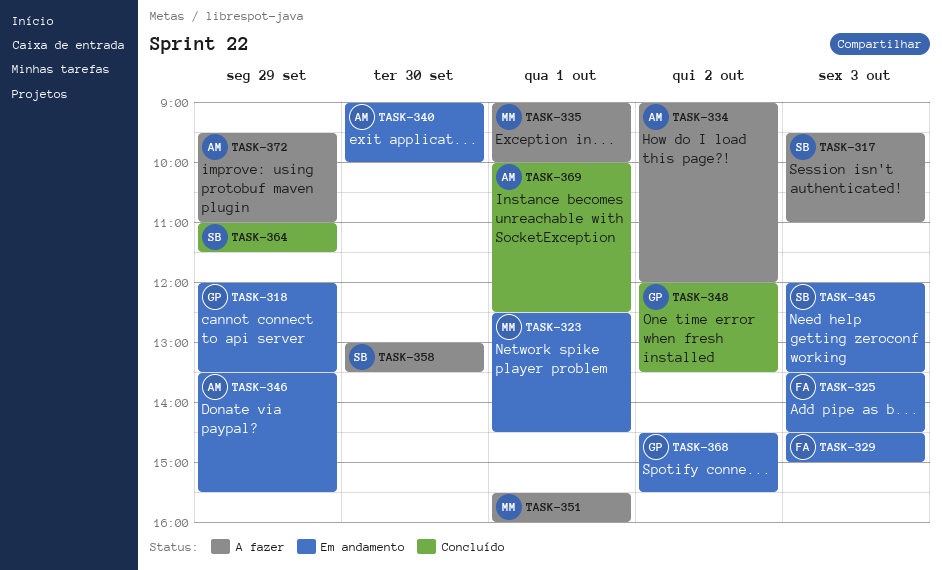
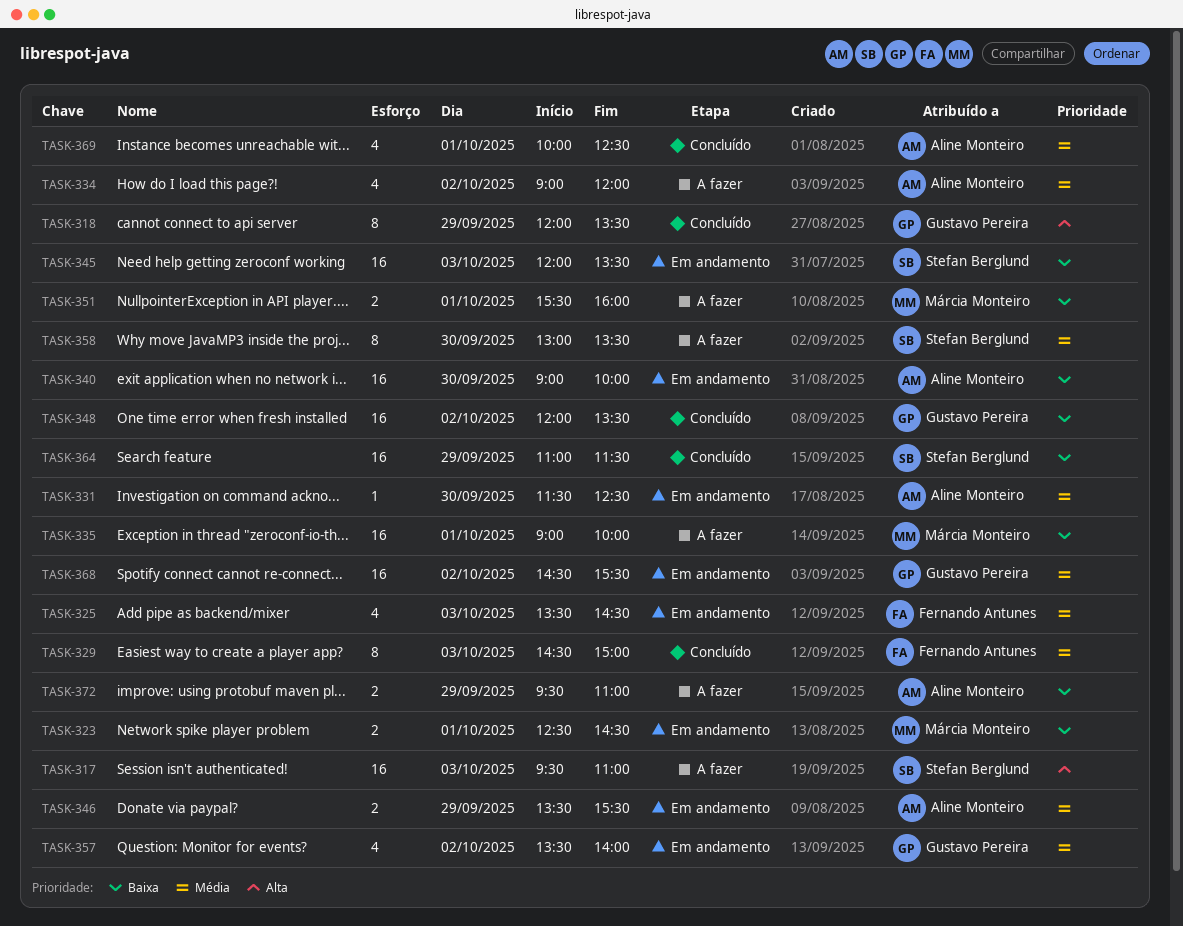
TASK-318, status: Em andamento -> Concluído
TASK-329, status: Em andamento -> Concluído
TASK-331: none -> present
TASK-357: none -> present

